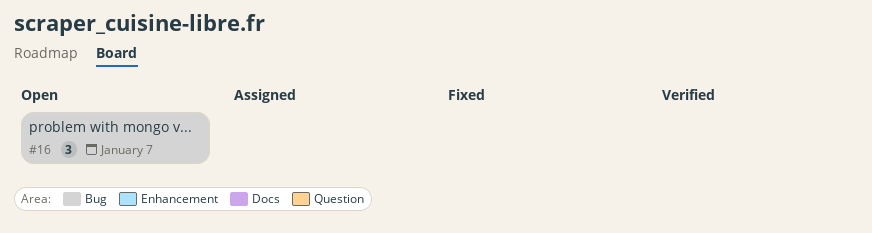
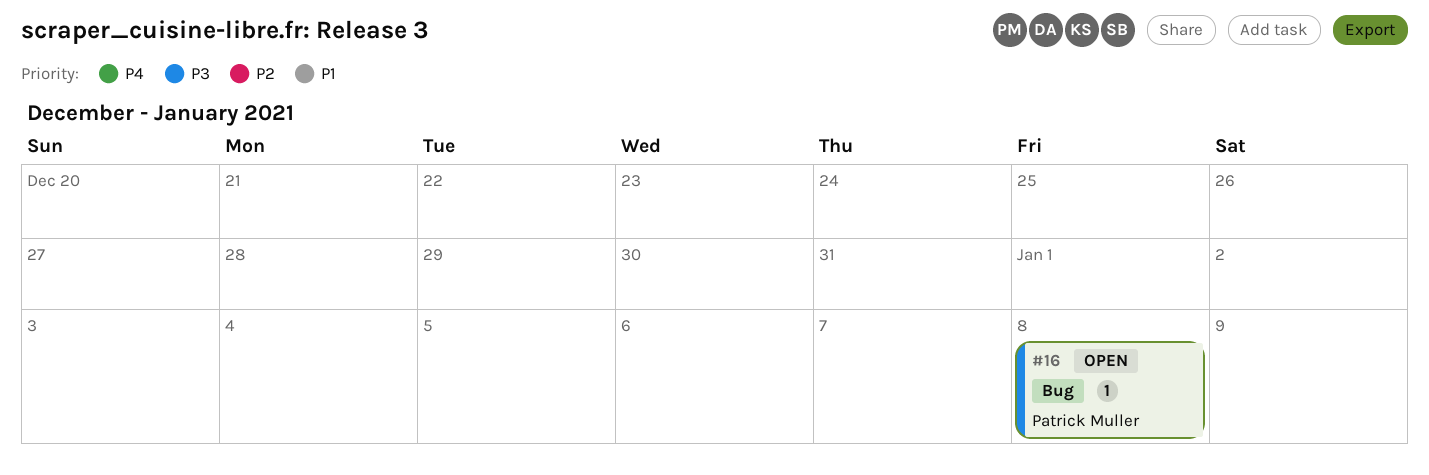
#16, estimate: 3 -> 1
#16, due: Jan 7 -> Jan 8

